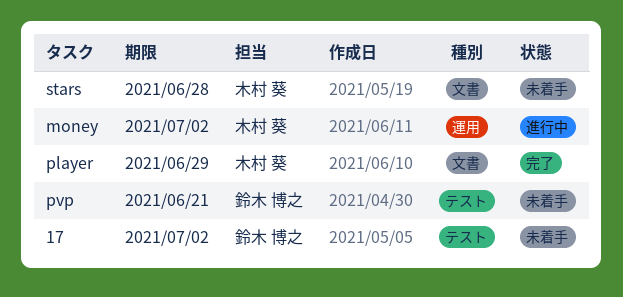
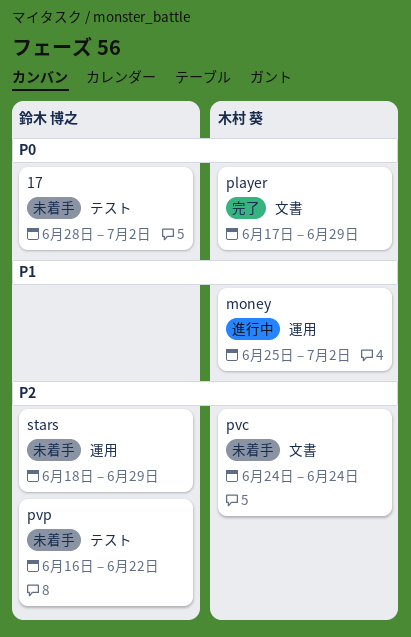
pvc: none -> present
pvp, due: Jun 21 -> Jun 22
stars, owner: 木村 葵 -> 鈴木 博之
stars, label: 文書 -> 運用
stars, due: Jun 28 -> Jun 29

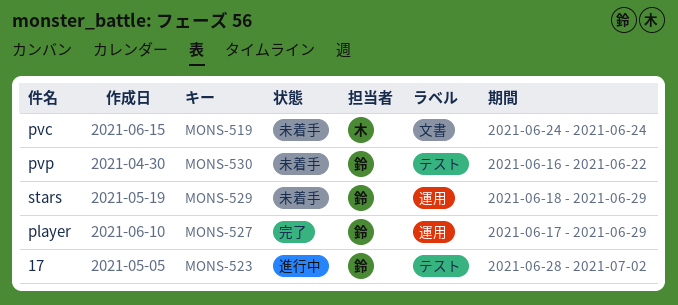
17, status: 未着手 -> 進行中
money: present -> none
player, owner: 木村 葵 -> 鈴木 博之
player, label: 文書 -> 運用

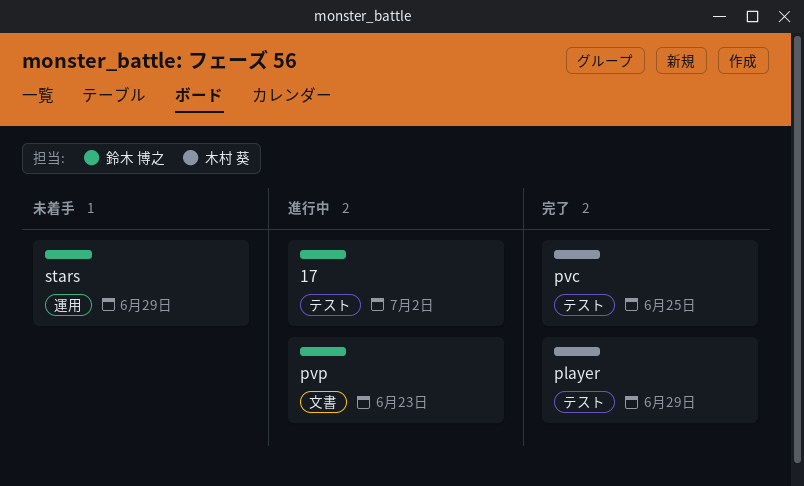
player, owner: 鈴木 博之 -> 木村 葵
player, label: 運用 -> テスト
pvc, status: 未着手 -> 完了
pvc, label: 文書 -> テスト
pvc, due: Jun 24 -> Jun 25
pvp, status: 未着手 -> 進行中
pvp, label: テスト -> 文書
pvp, due: Jun 22 -> Jun 23

